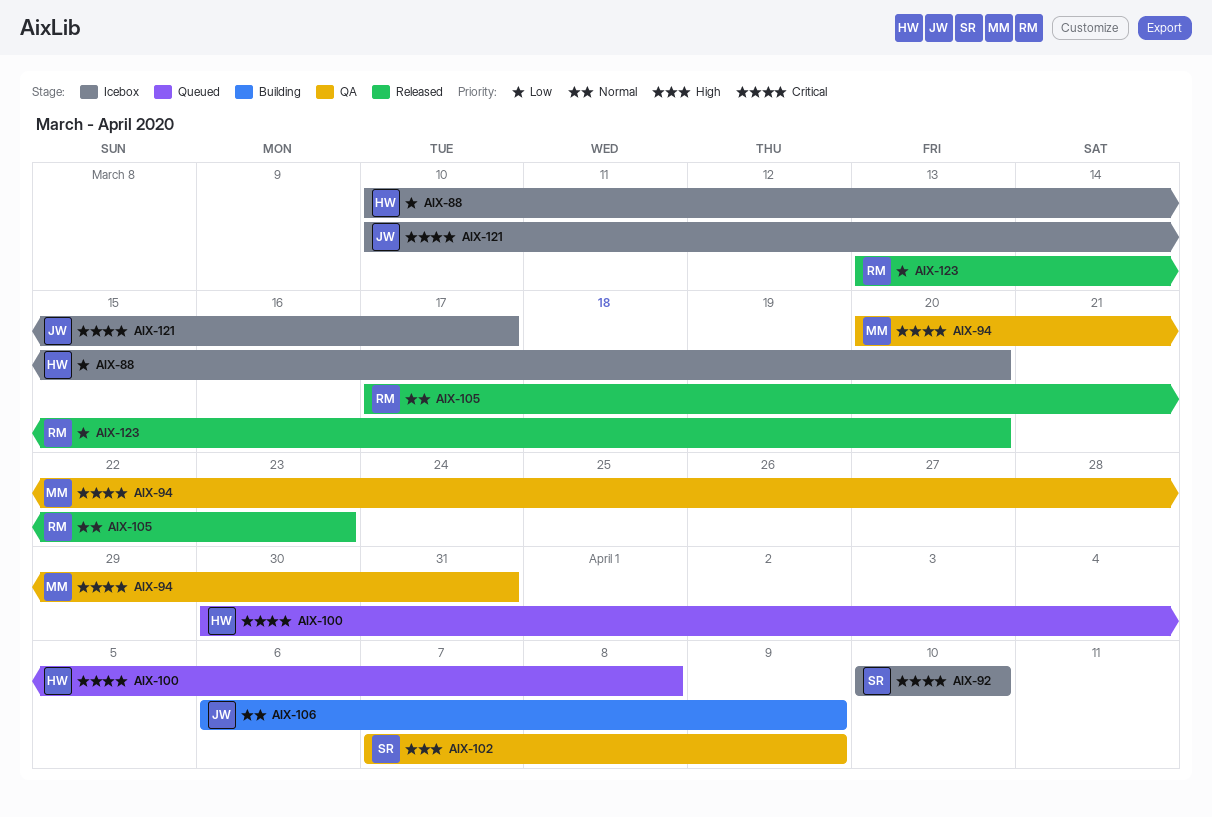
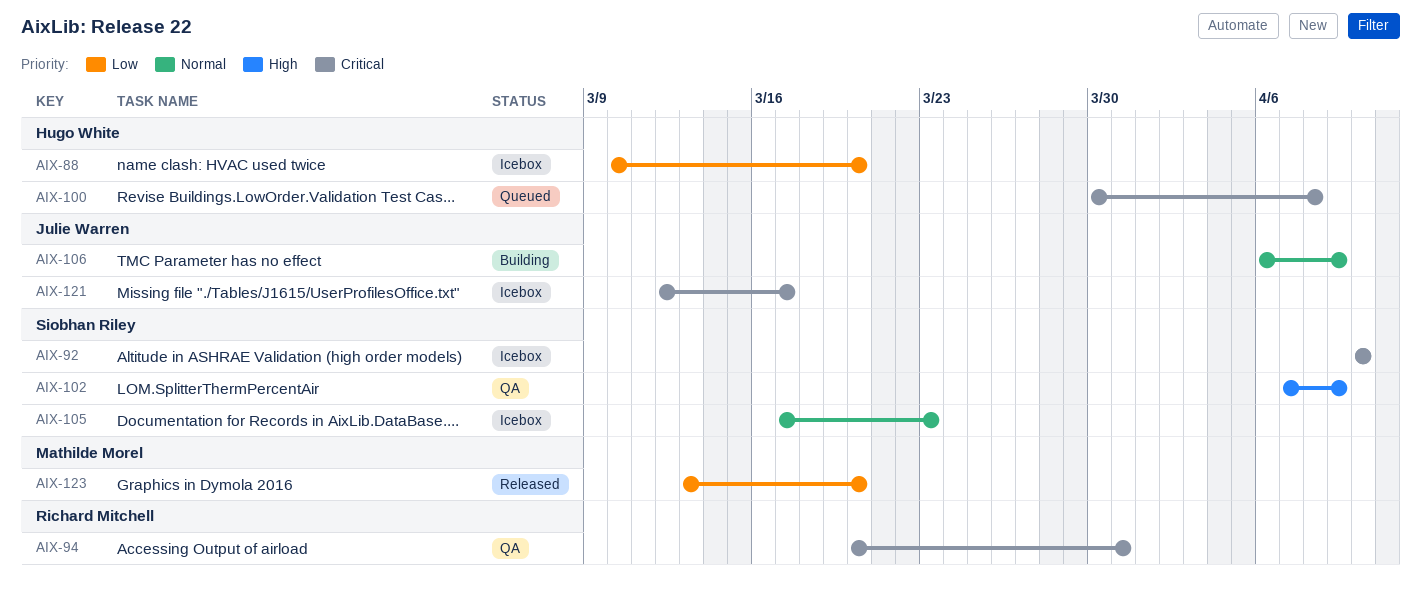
AIX-94, owner: Mathilde Morel -> Richard Mitchell
AIX-105, status: Released -> Icebox
AIX-105, owner: Richard Mitchell -> Siobhan Riley
AIX-121, start: Mar 10 -> Mar 12
AIX-123, owner: Richard Mitchell -> Mathilde Morel

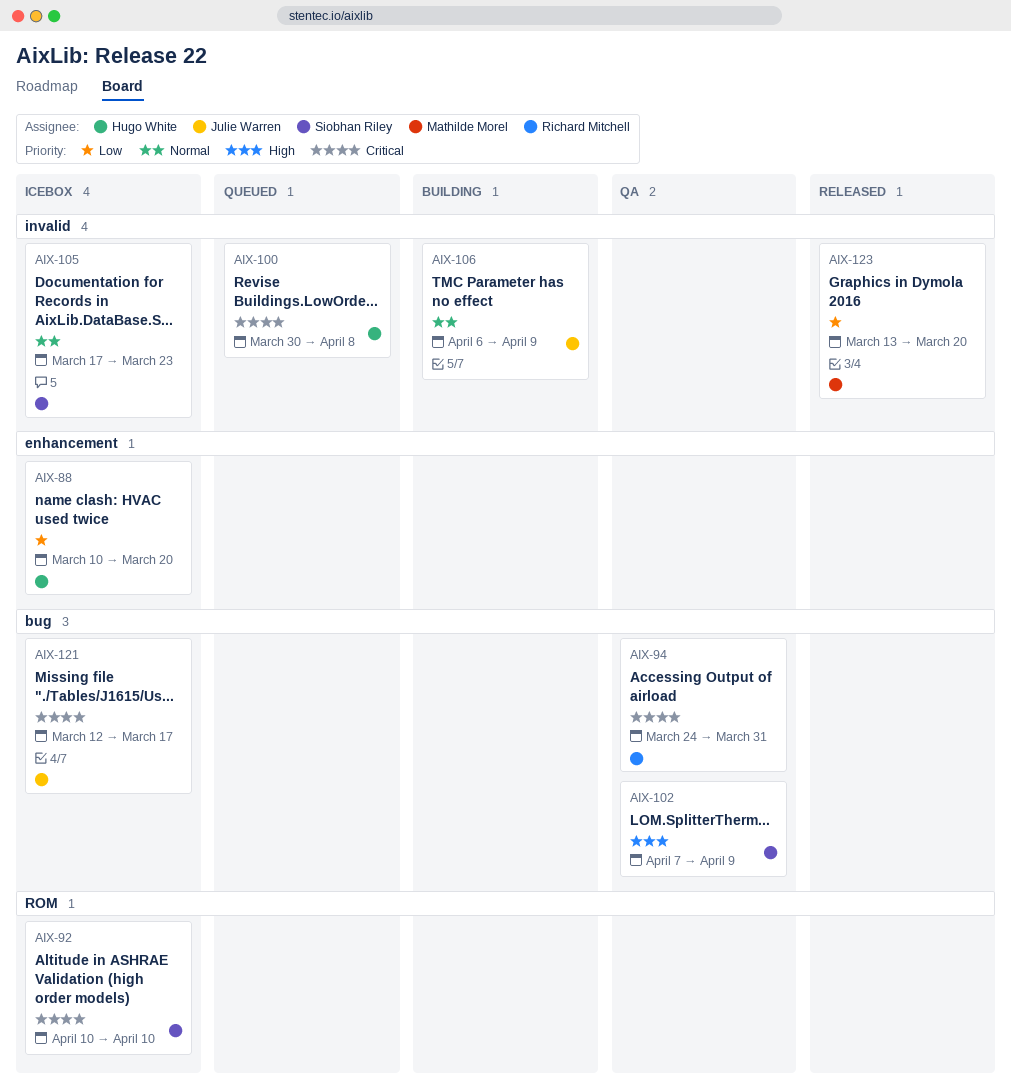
AIX-94, start: Mar 20 -> Mar 24

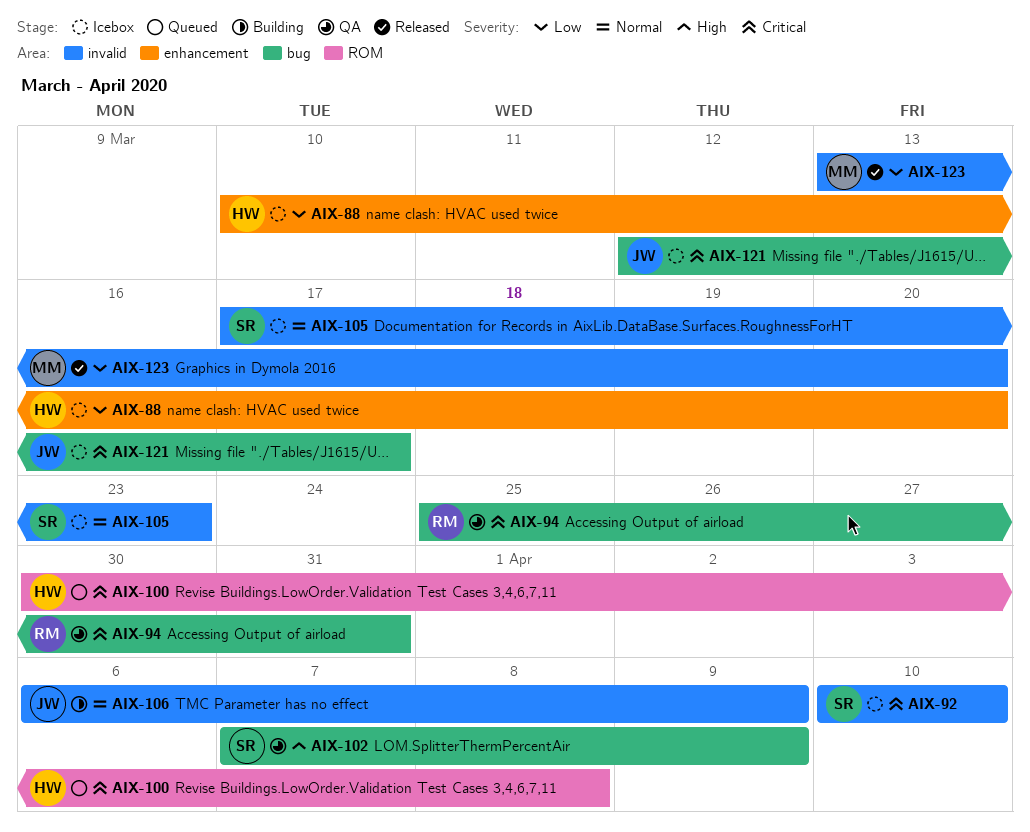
AIX-92, label: ROM -> invalid
AIX-94, start: Mar 24 -> Mar 25
AIX-100, label: invalid -> ROM

